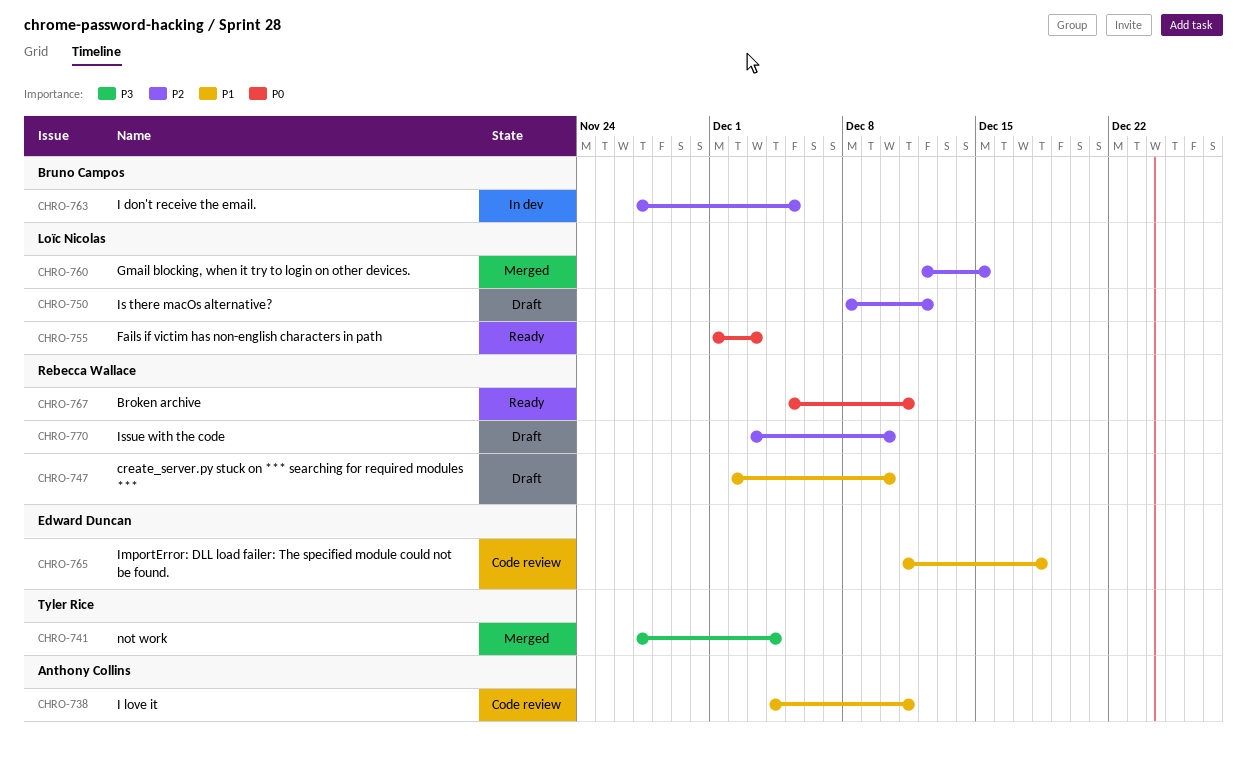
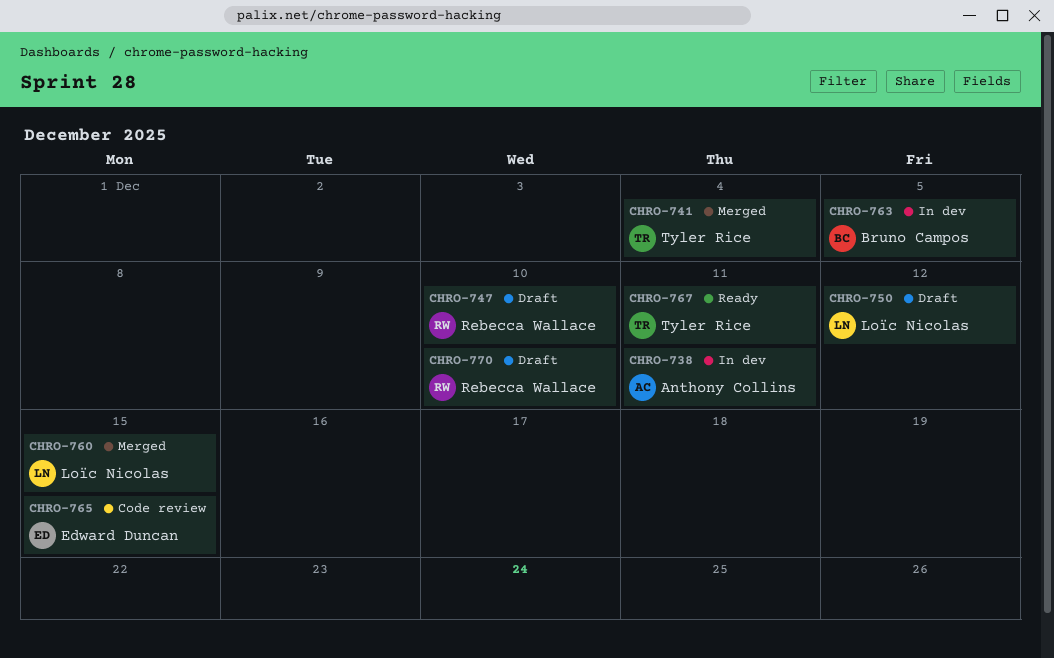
CHRO-738, status: Code review -> In dev
CHRO-755: present -> none
CHRO-765, due: Dec 18 -> Dec 15
CHRO-767, owner: Rebecca Wallace -> Tyler Rice

